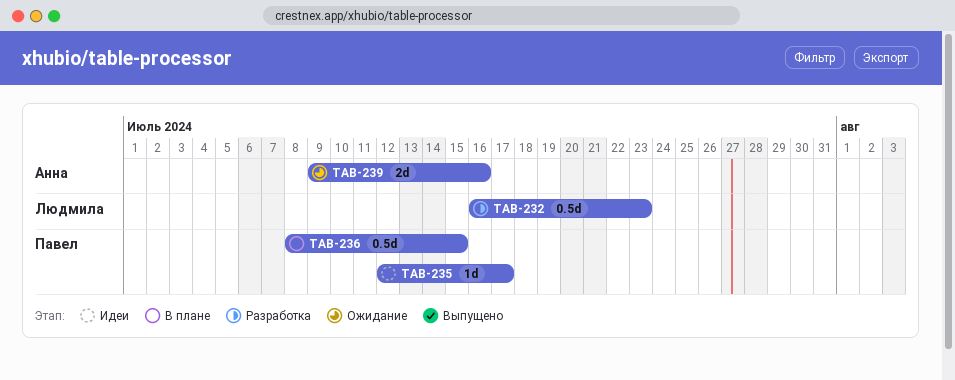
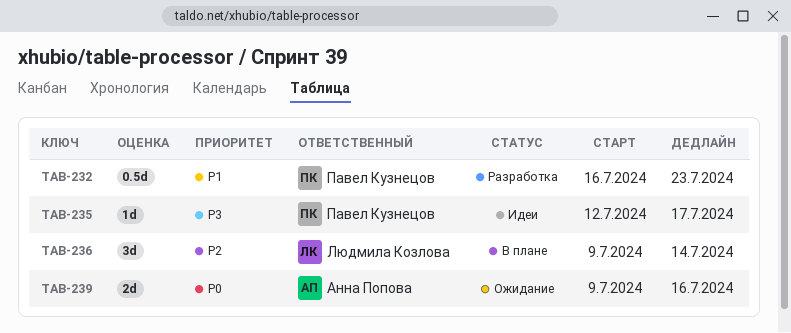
TAB-232, owner: Людмила Козлова -> Павел Кузнецов
TAB-236, owner: Павел Кузнецов -> Людмила Козлова
TAB-236, estimate: 0.5d -> 3d
TAB-236, start: Jul 8 -> Jul 9
TAB-236, due: Jul 15 -> Jul 14

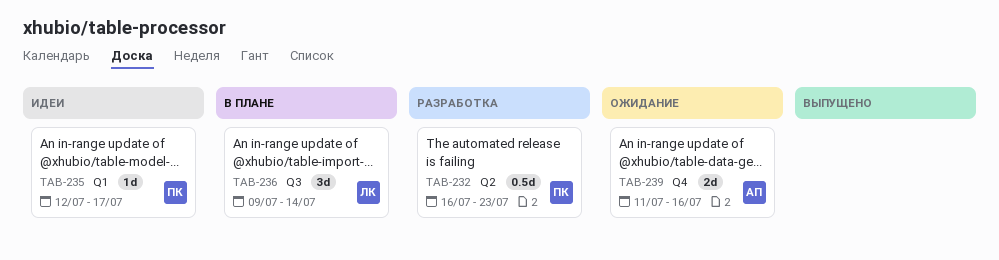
TAB-239, start: Jul 9 -> Jul 11

